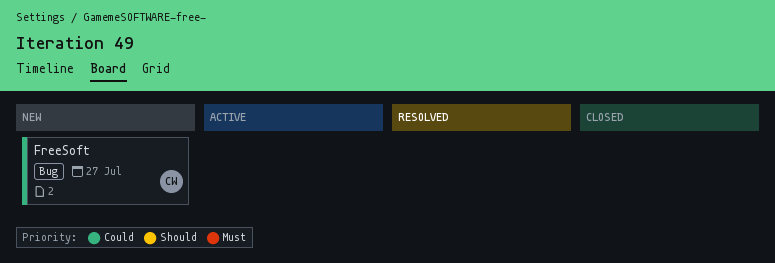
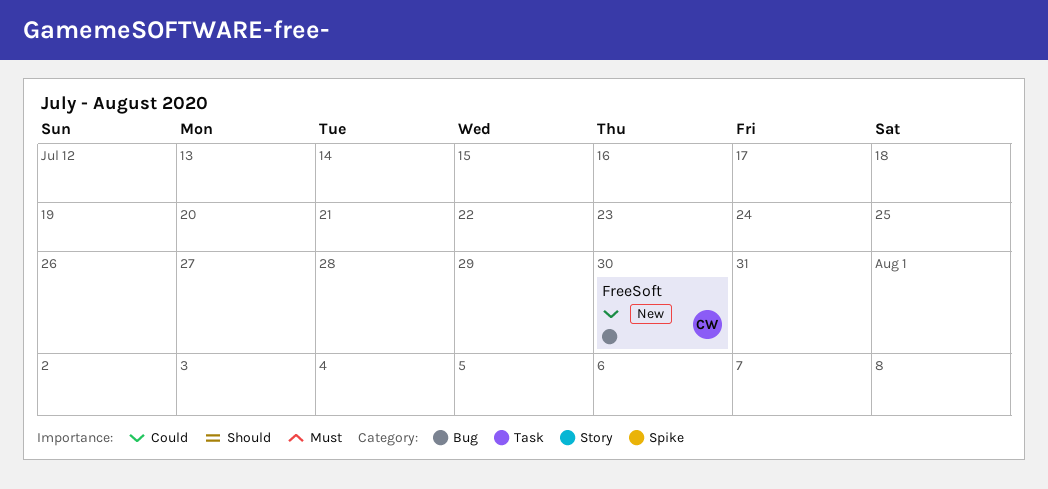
FreeSoft, due: Jul 27 -> Jul 30

